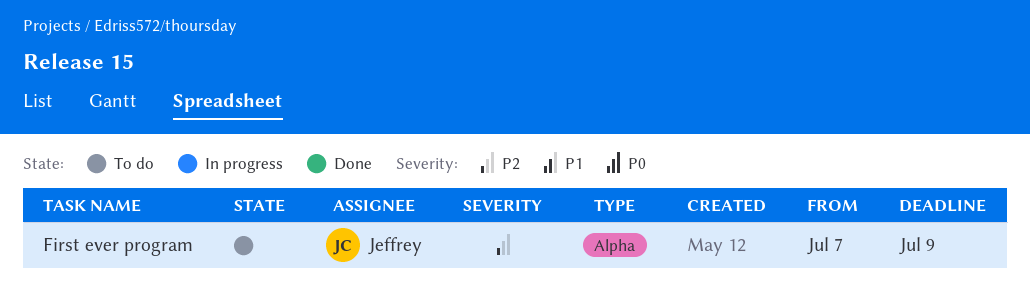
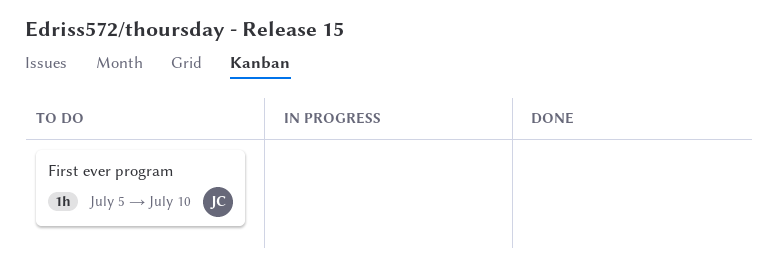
First ever program, start: Jul 7 -> Jul 5
First ever program, due: Jul 9 -> Jul 10

